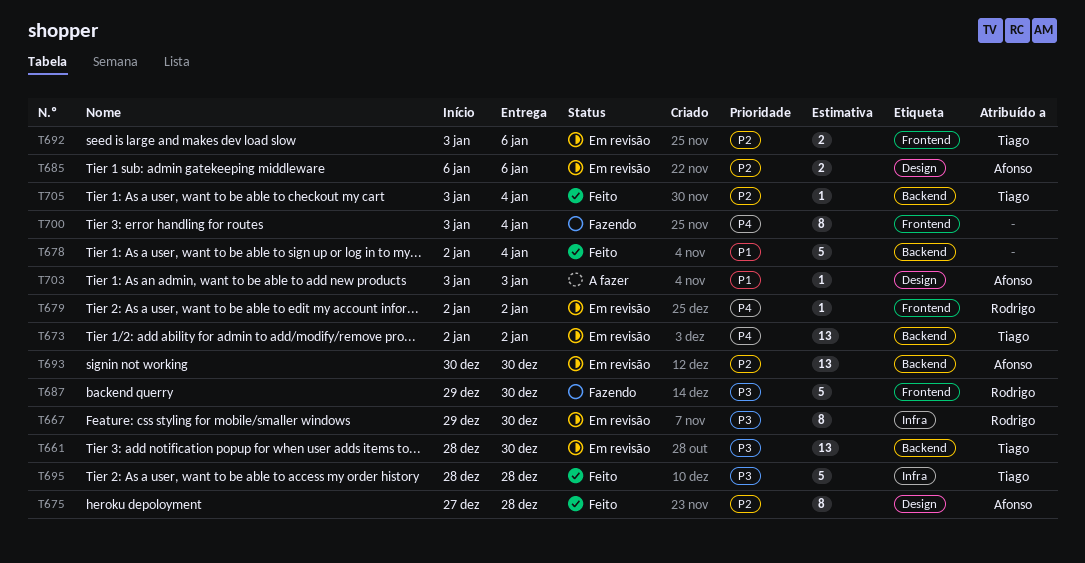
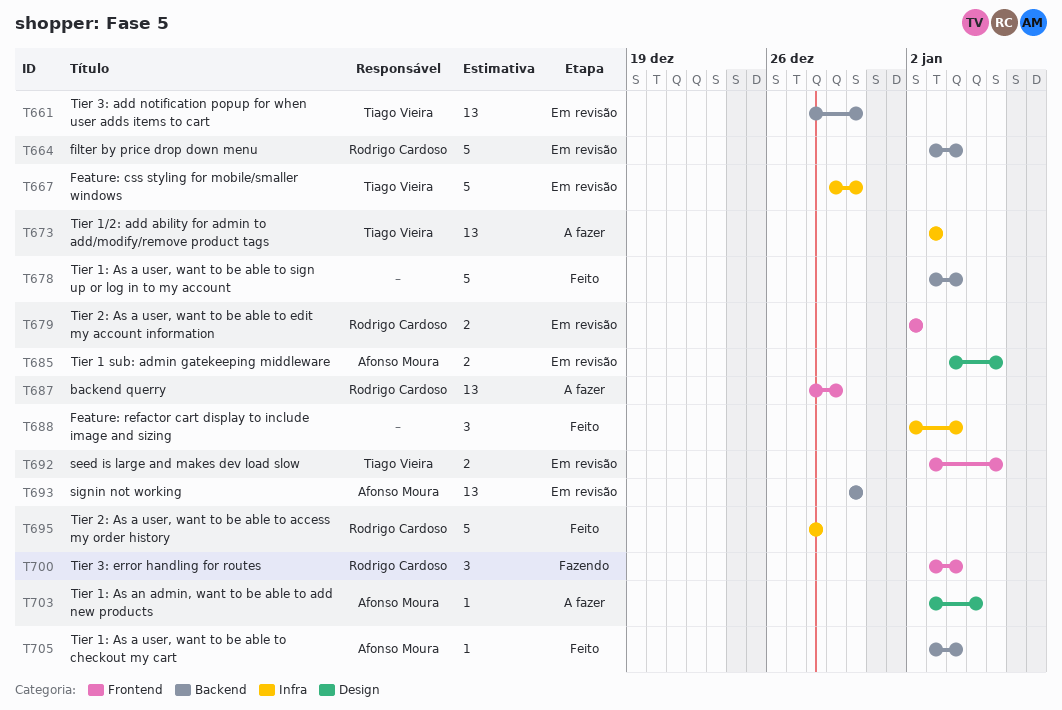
T664: none -> present
T667, owner: Rodrigo Cardoso -> Tiago Vieira
T667, estimate: 8 -> 5
T673, status: Em revisão -> A fazer
T673, label: Backend -> Infra
T673, start: Jan 2 -> Jan 3
T673, due: Jan 2 -> Jan 3
T675: present -> none
T678, start: Jan 2 -> Jan 3
T679, estimate: 1 -> 2
T685, start: Jan 6 -> Jan 4
T687, status: Fazendo -> A fazer
T687, estimate: 5 -> 13
T687, start: Dec 29 -> Dec 28
T687, due: Dec 30 -> Dec 29
T688: none -> present
T695, owner: Tiago Vieira -> Rodrigo Cardoso
T700, owner: none -> Rodrigo Cardoso
T700, estimate: 8 -> 3
T703, due: Jan 3 -> Jan 5
T705, owner: Tiago Vieira -> Afonso Moura

